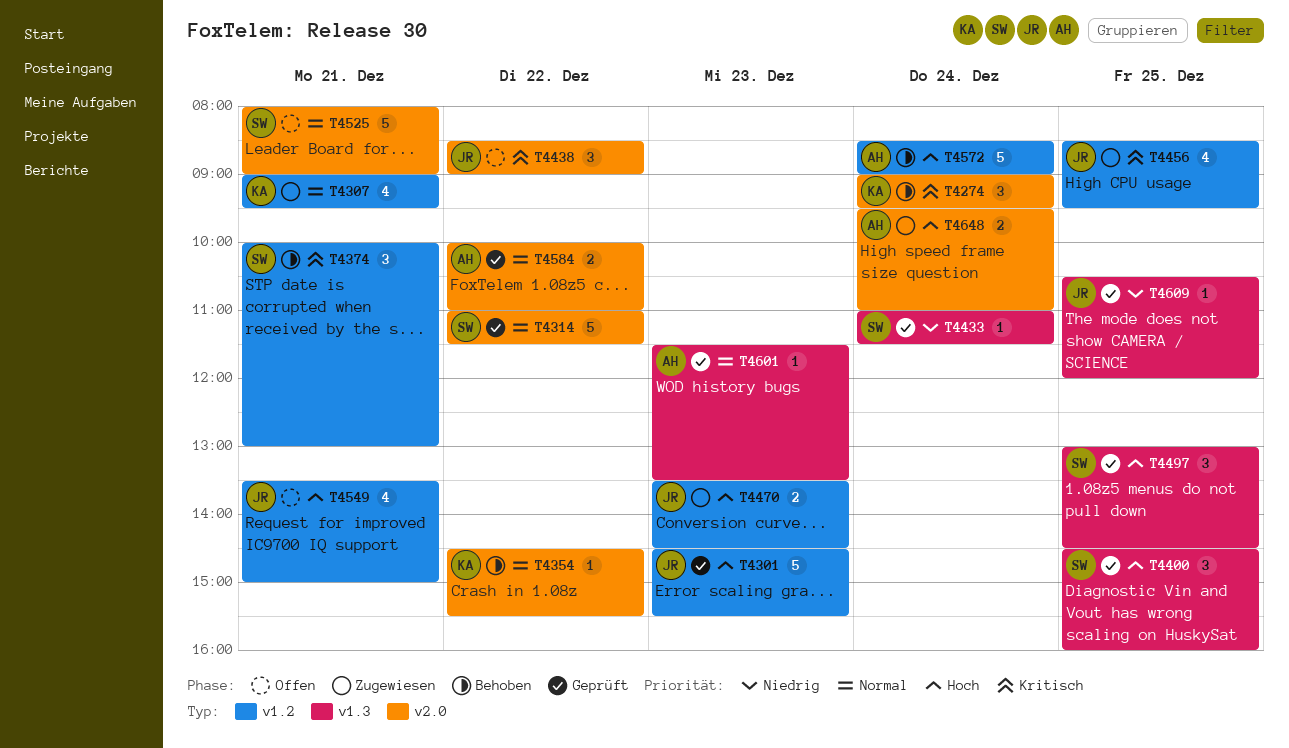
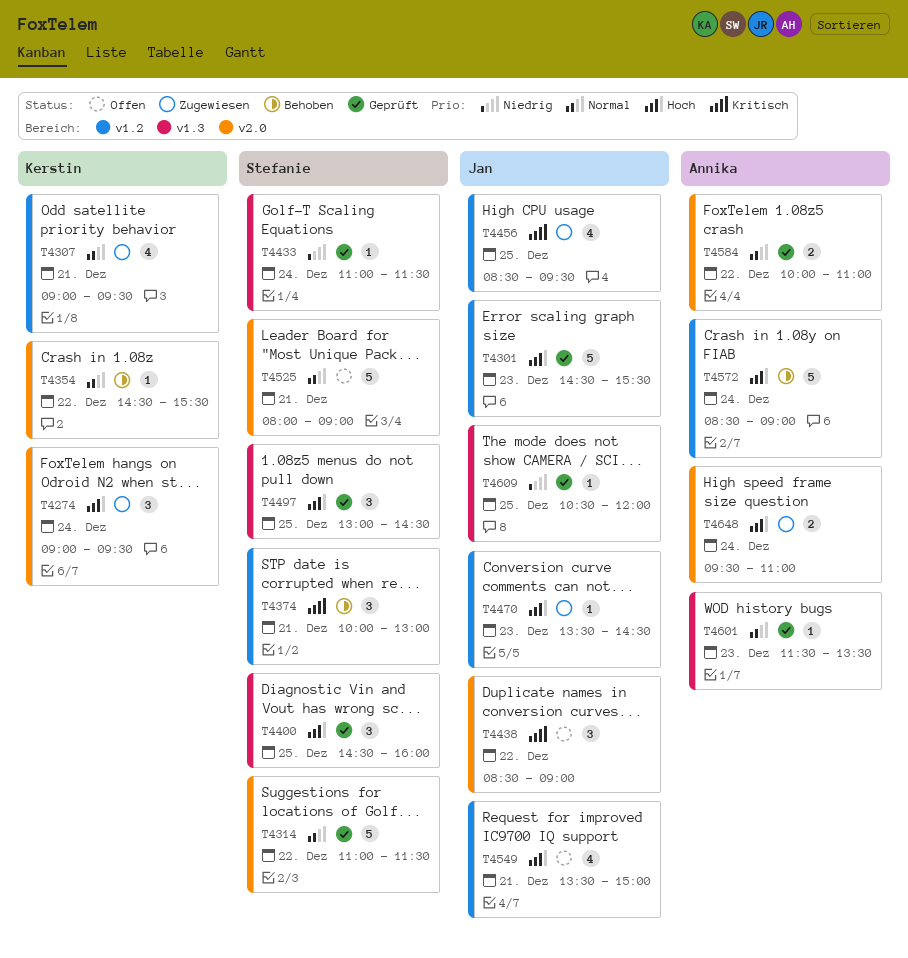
T4274, status: Behoben -> Zugewiesen
T4274, priority: Kritisch -> Hoch
T4470, estimate: 2 -> 1

